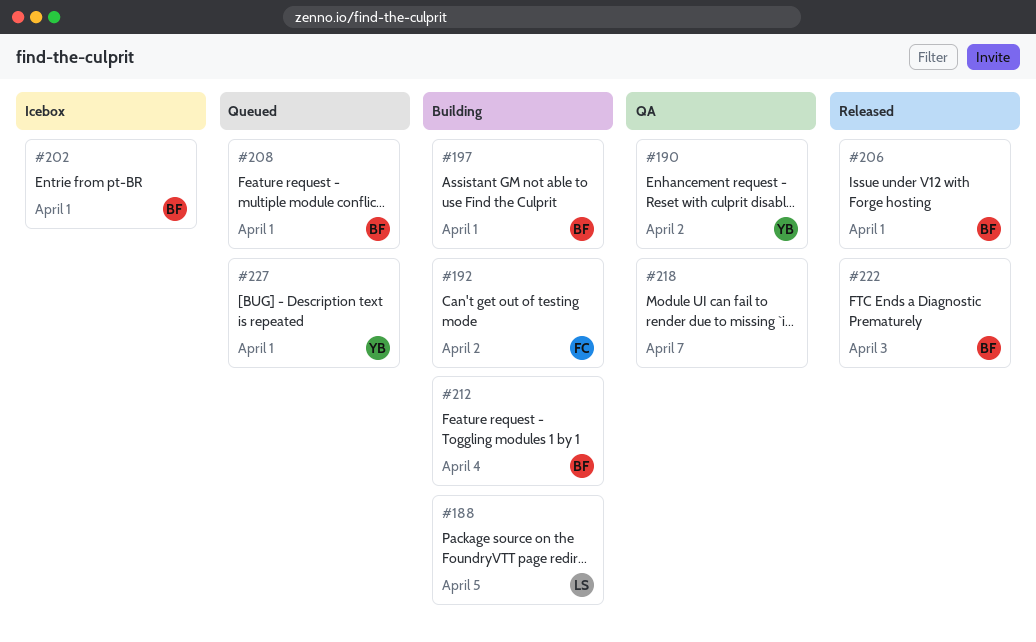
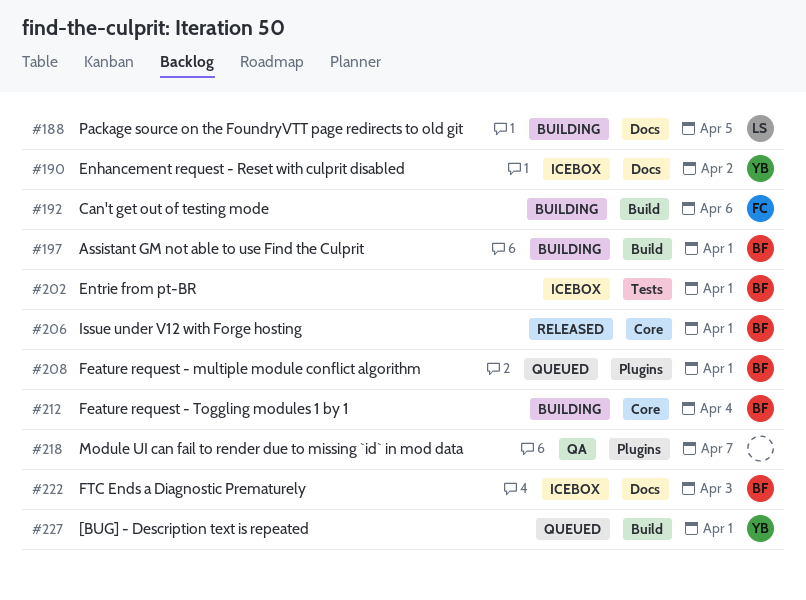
#190, status: QA -> Icebox
#192, due: Apr 2 -> Apr 6
#222, status: Released -> Icebox

